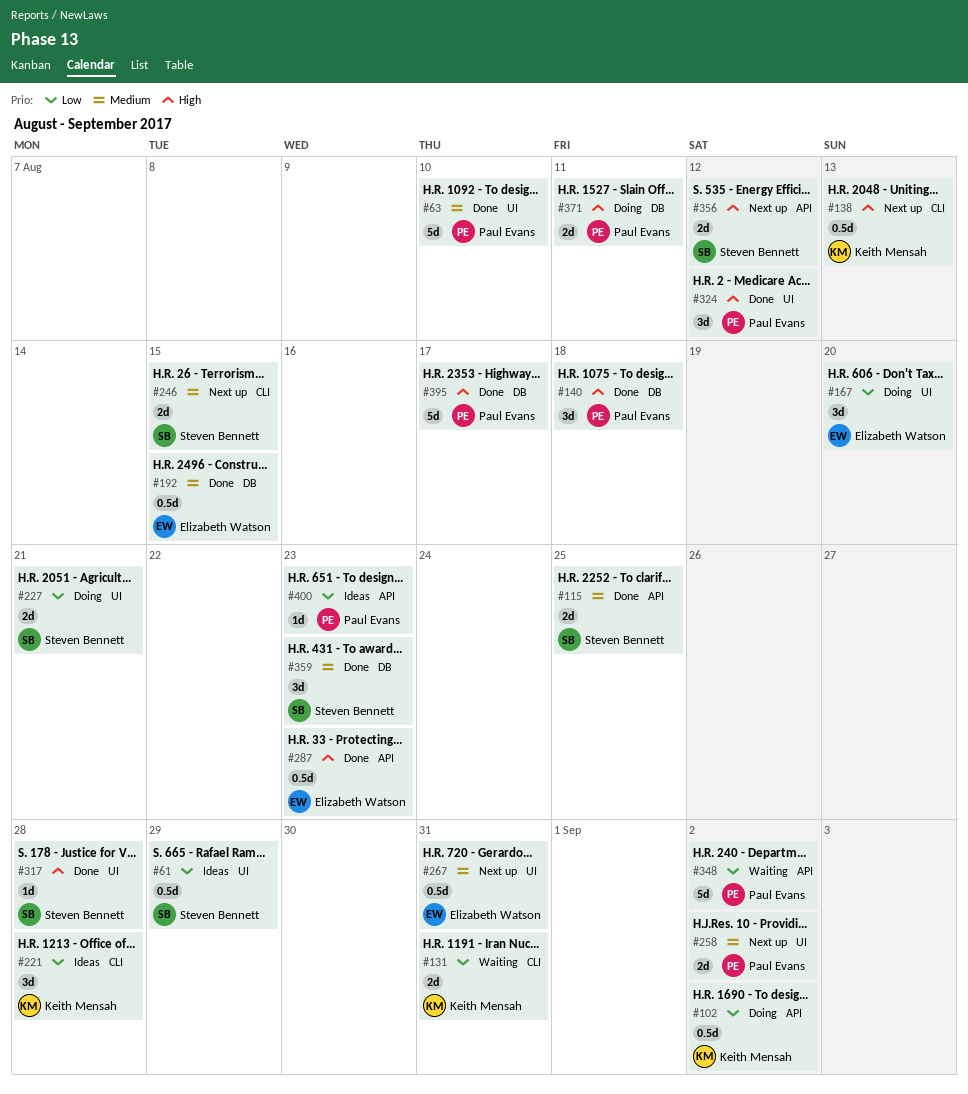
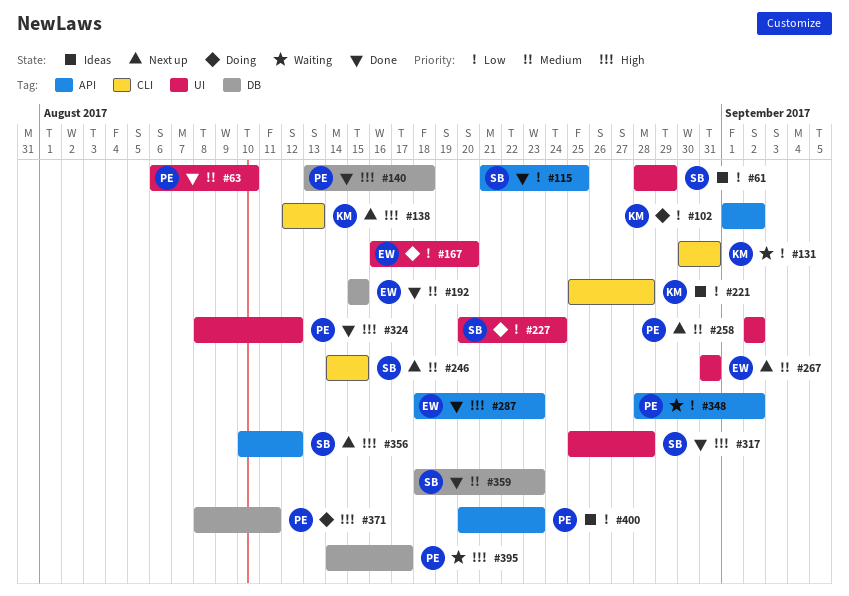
#115, priority: Medium -> Low
#227, due: Aug 21 -> Aug 24
#395, status: Done -> Waiting

